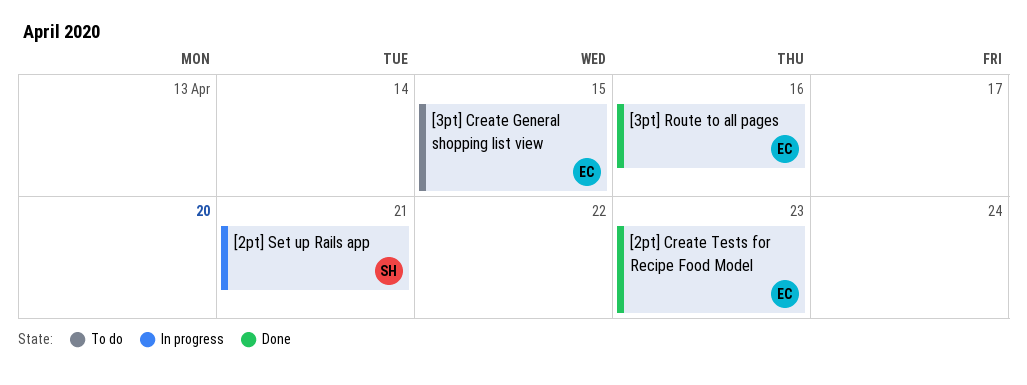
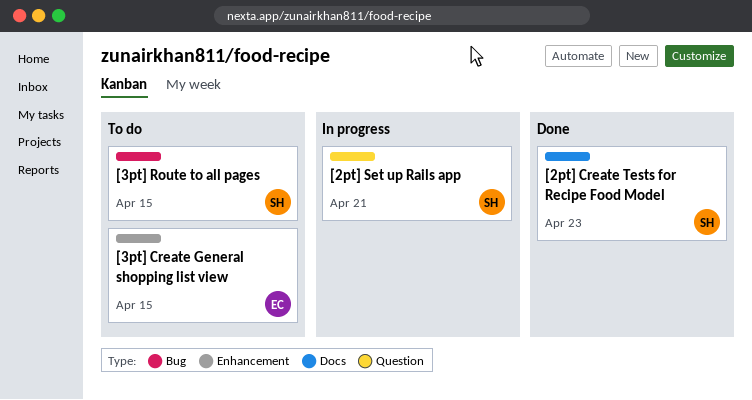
[2pt] Create Tests for Recipe Food Model, owner: EC -> SH
[3pt] Route to all pages, status: Done -> To do
[3pt] Route to all pages, owner: EC -> SH
[3pt] Route to all pages, due: Apr 16 -> Apr 15

